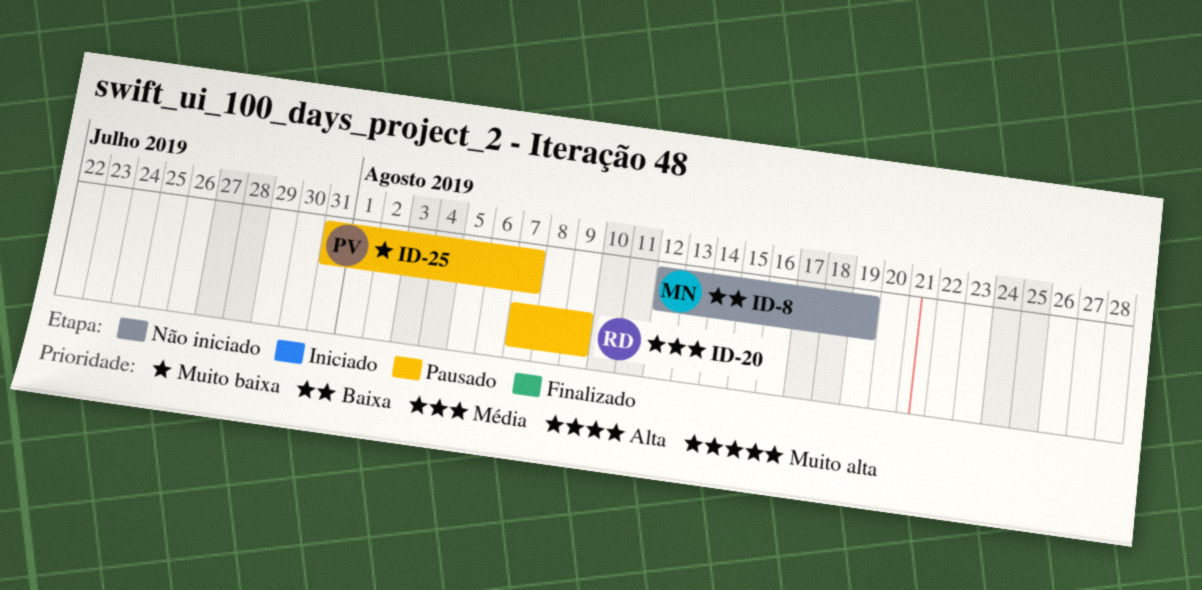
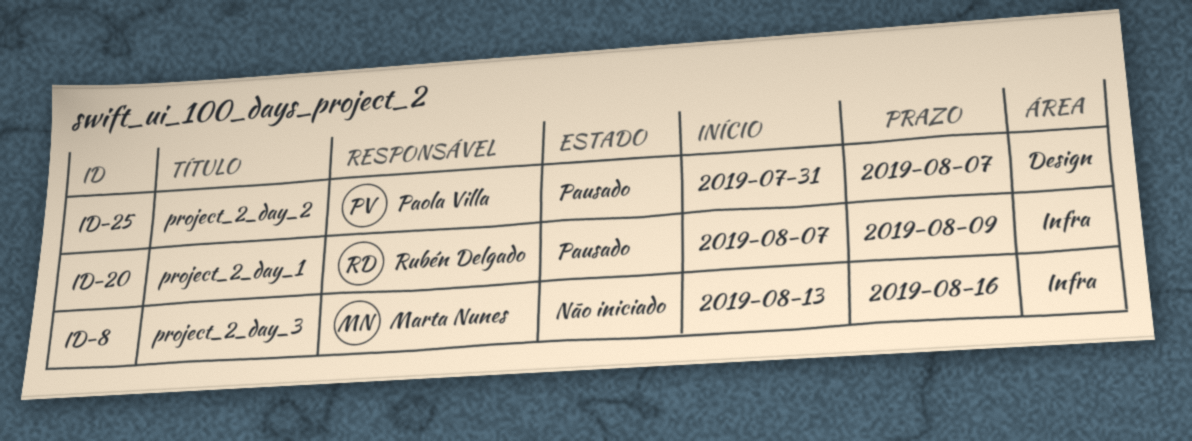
ID-8, start: Aug 12 -> Aug 13
ID-8, due: Aug 19 -> Aug 16

